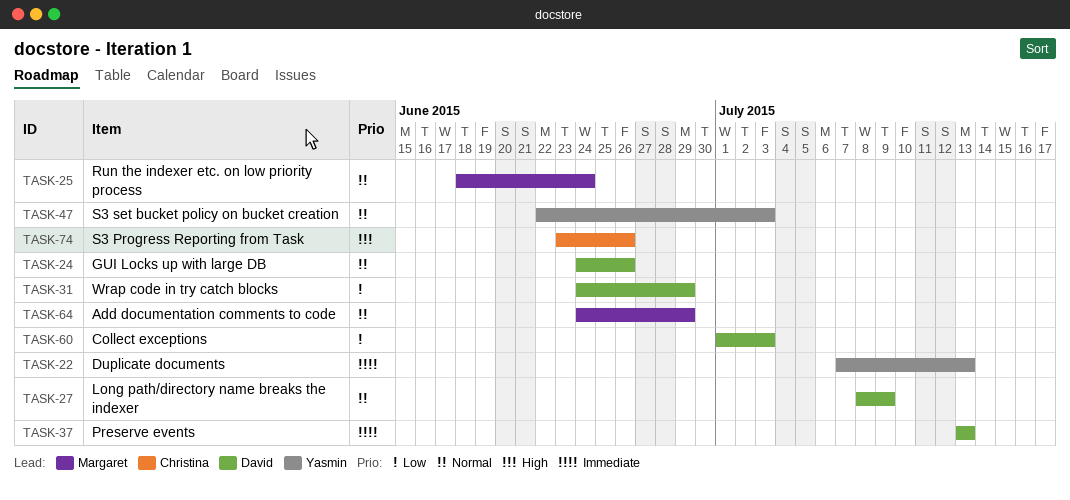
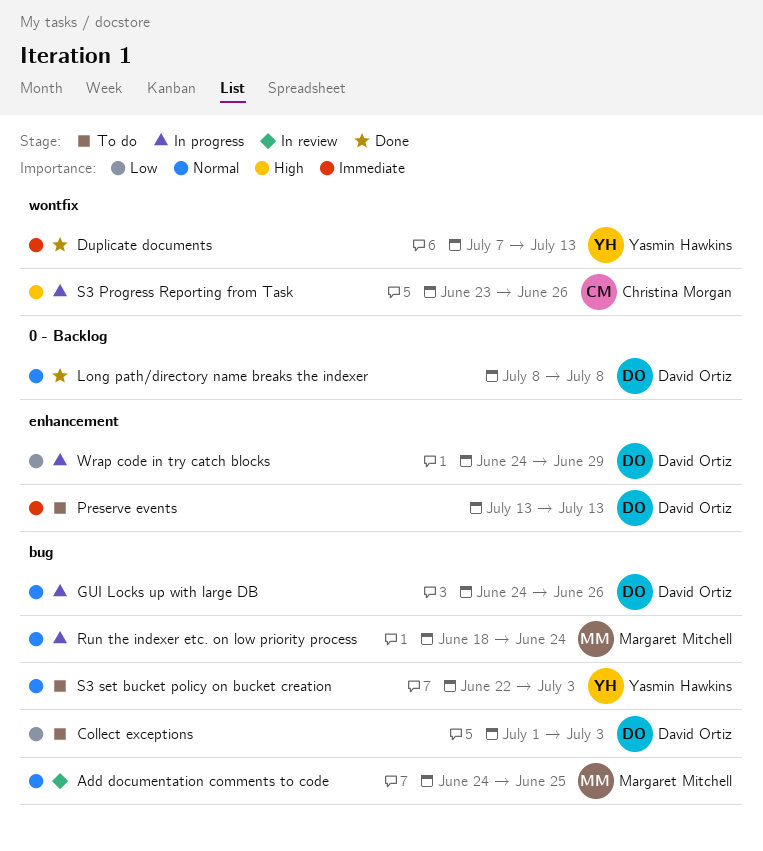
Add documentation comments to code, due: Jun 29 -> Jun 25
Long path/directory name breaks the indexer, due: Jul 9 -> Jul 8

